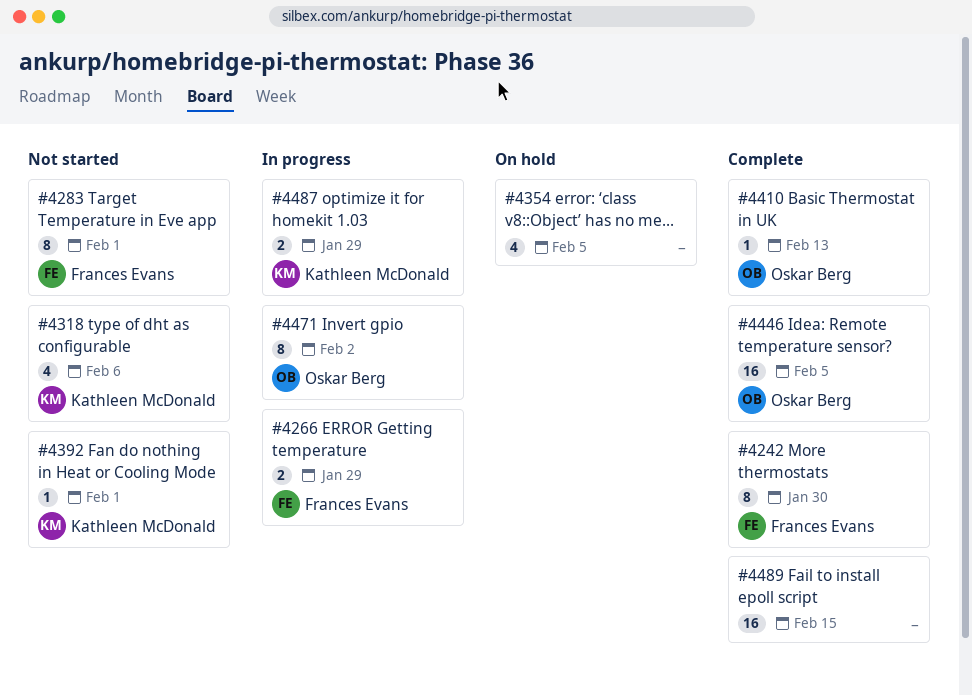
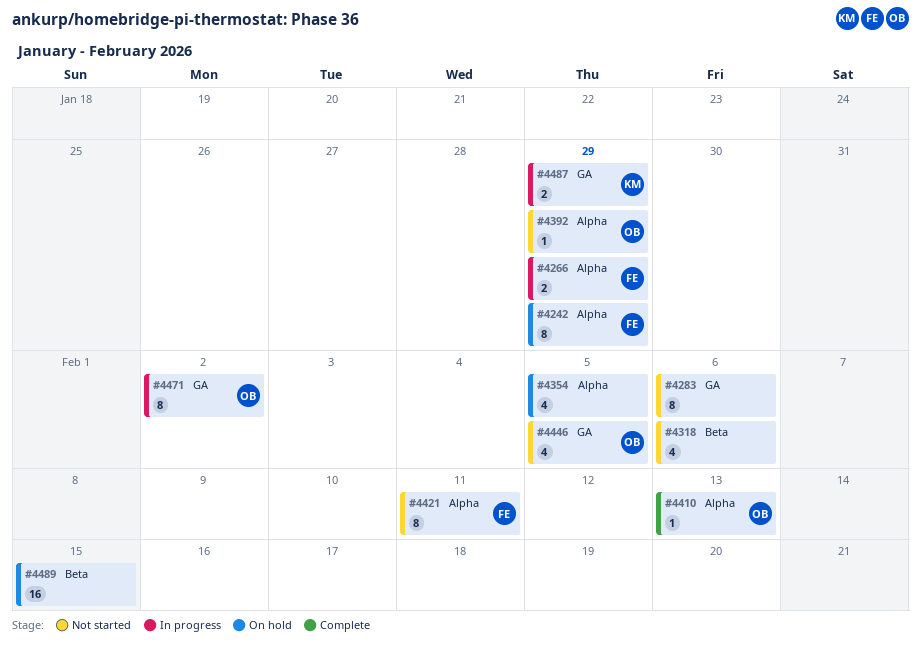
#4242, status: Complete -> On hold
#4242, due: Jan 30 -> Jan 29
#4283, owner: Frances Evans -> none
#4283, due: Feb 1 -> Feb 6
#4318, owner: Kathleen McDonald -> none
#4392, owner: Kathleen McDonald -> Oskar Berg
#4392, due: Feb 1 -> Jan 29
#4421: none -> present
#4446, status: Complete -> Not started
#4446, estimate: 16 -> 4
#4489, status: Complete -> On hold

